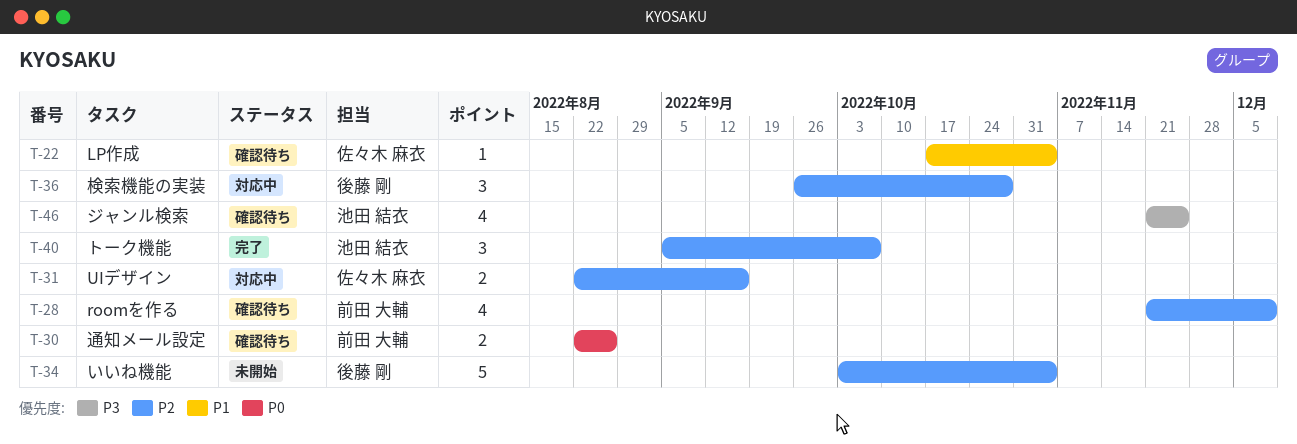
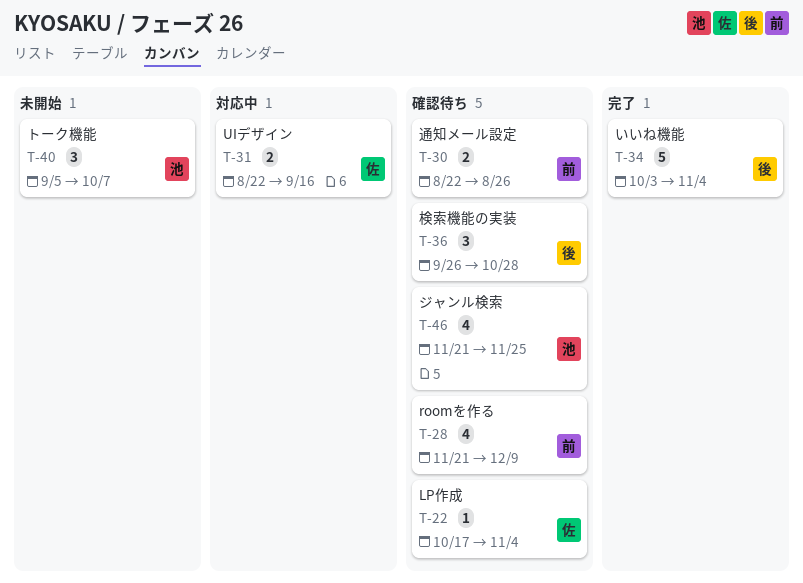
T-34, status: 未開始 -> 完了
T-36, status: 対応中 -> 確認待ち
T-40, status: 完了 -> 未開始

